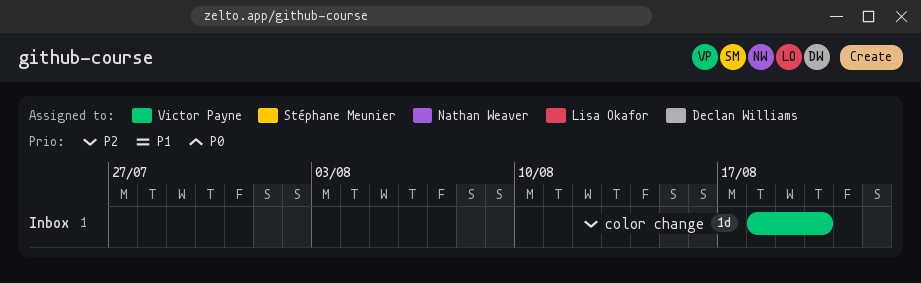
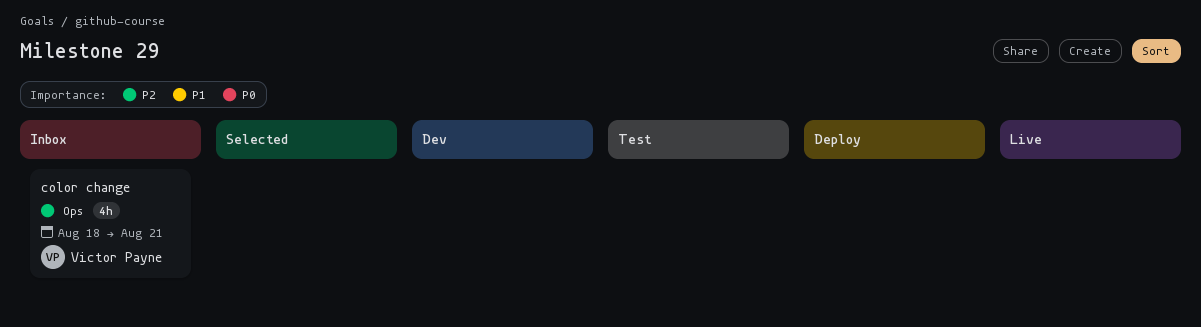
color change, estimate: 1d -> 4h
color change, due: Aug 20 -> Aug 21

